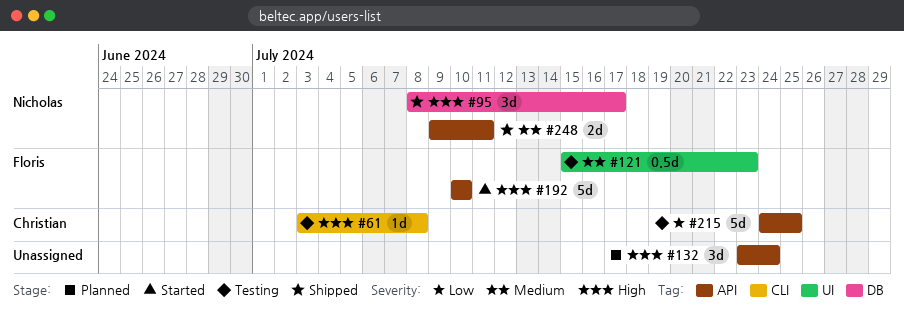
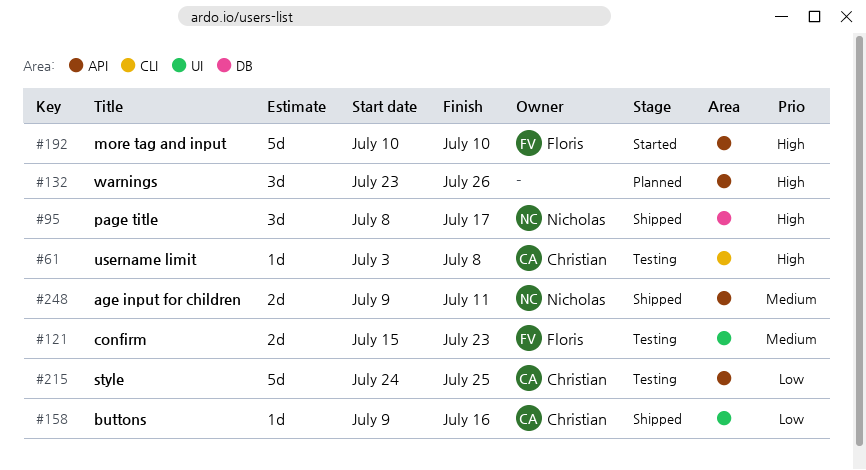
#121, estimate: 0.5d -> 2d
#132, due: Jul 24 -> Jul 26
#158: none -> present

